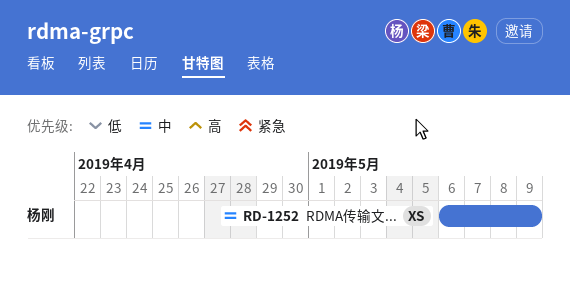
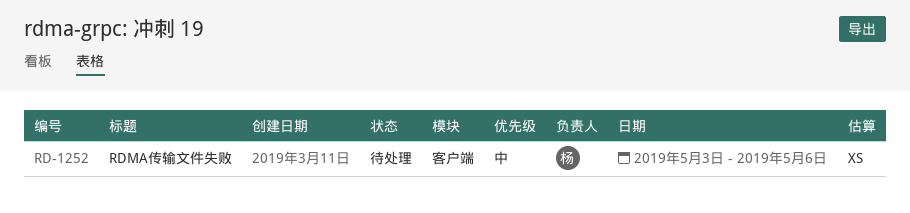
RD-1252, start: May 6 -> May 3
RD-1252, due: May 9 -> May 6

